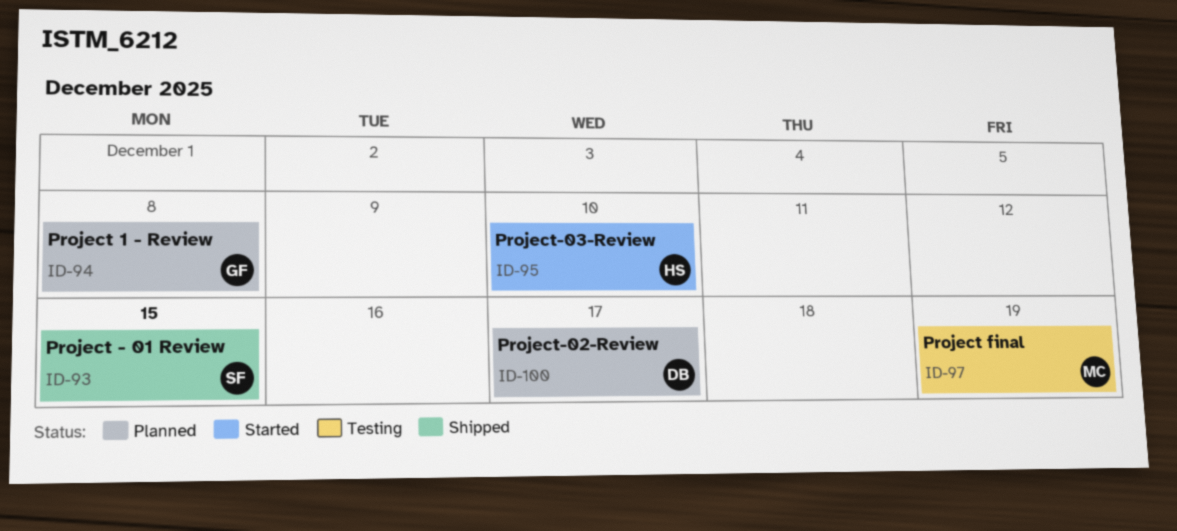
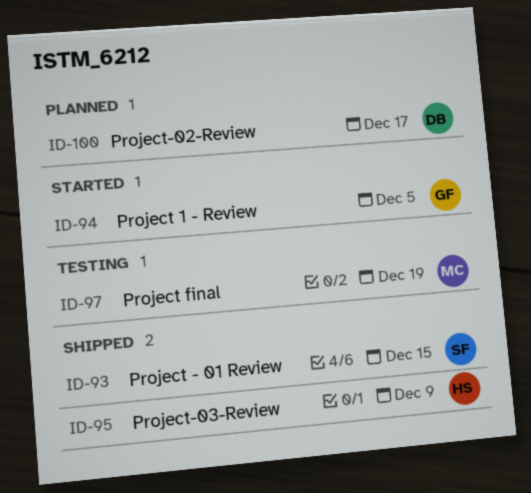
ID-94, status: Planned -> Started
ID-94, due: Dec 8 -> Dec 5
ID-95, status: Started -> Shipped
ID-95, due: Dec 10 -> Dec 9

